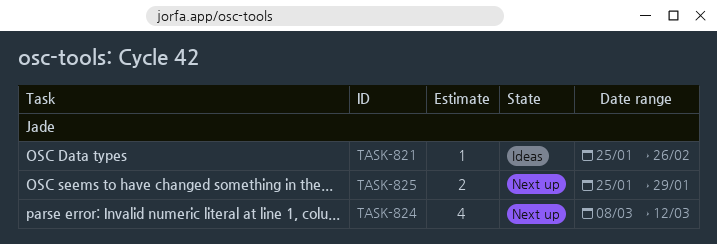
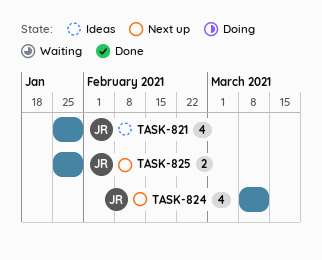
TASK-821, estimate: 1 -> 4
TASK-821, due: Feb 26 -> Jan 29

